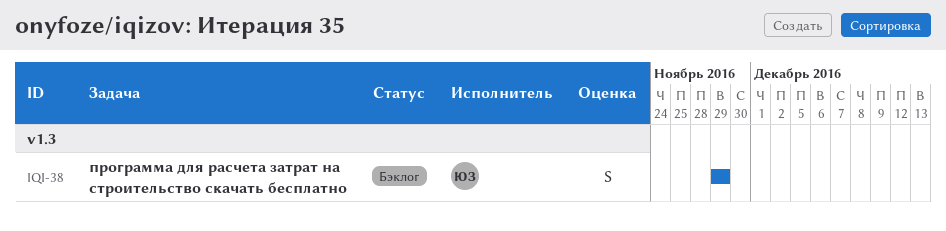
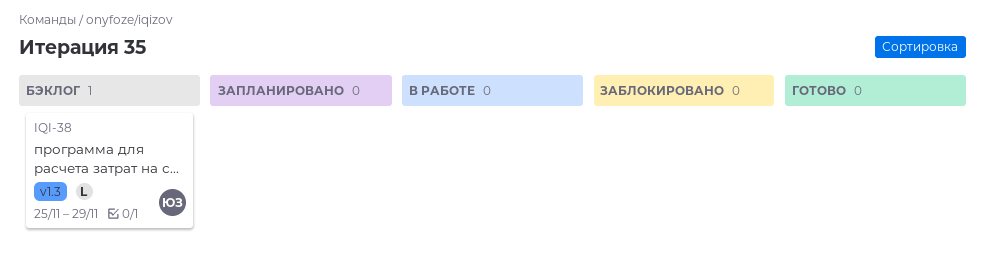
IQI-38, estimate: S -> L
IQI-38, start: Nov 29 -> Nov 25

